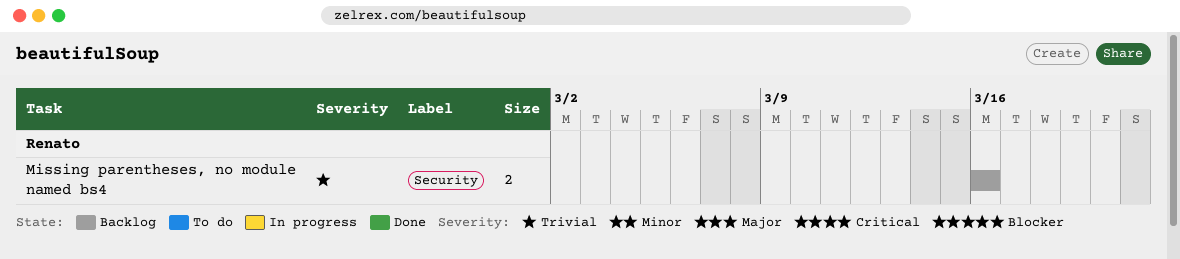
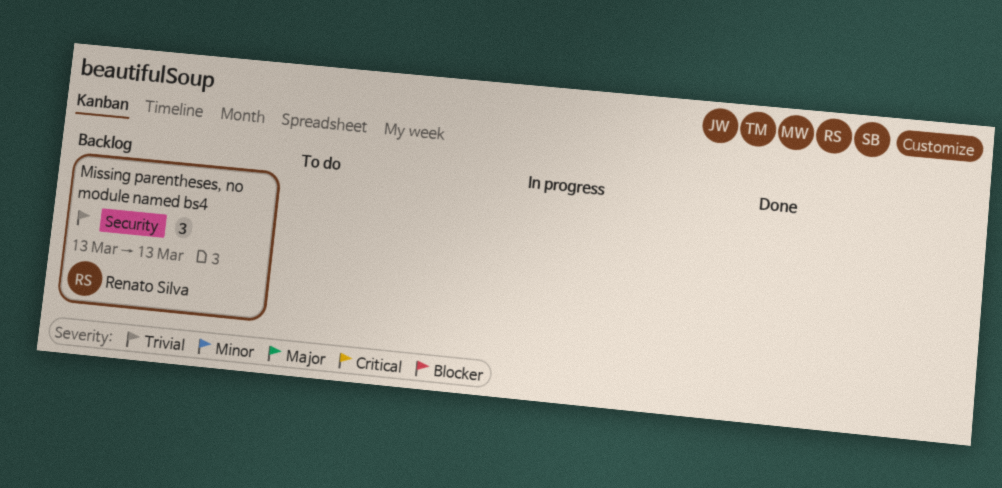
Missing parentheses, no module named bs4, estimate: 2 -> 3
Missing parentheses, no module named bs4, start: Mar 16 -> Mar 13
Missing parentheses, no module named bs4, due: Mar 16 -> Mar 13

